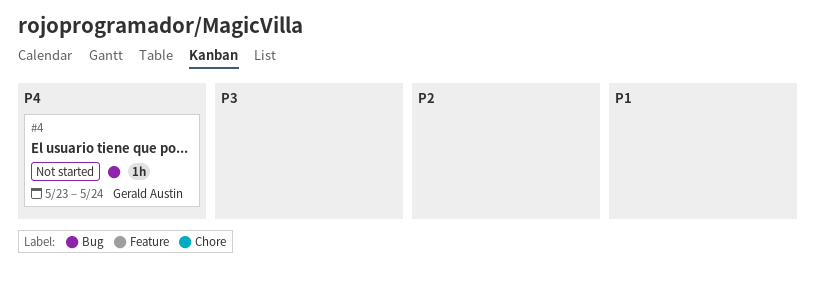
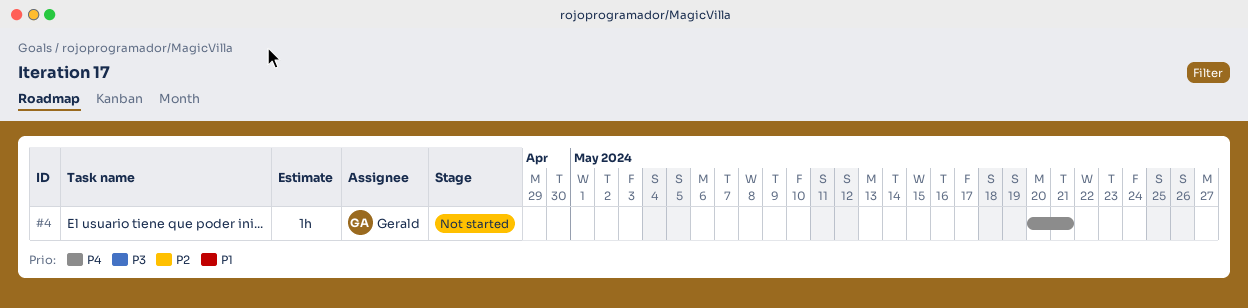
#4, start: May 23 -> May 20
#4, due: May 24 -> May 21

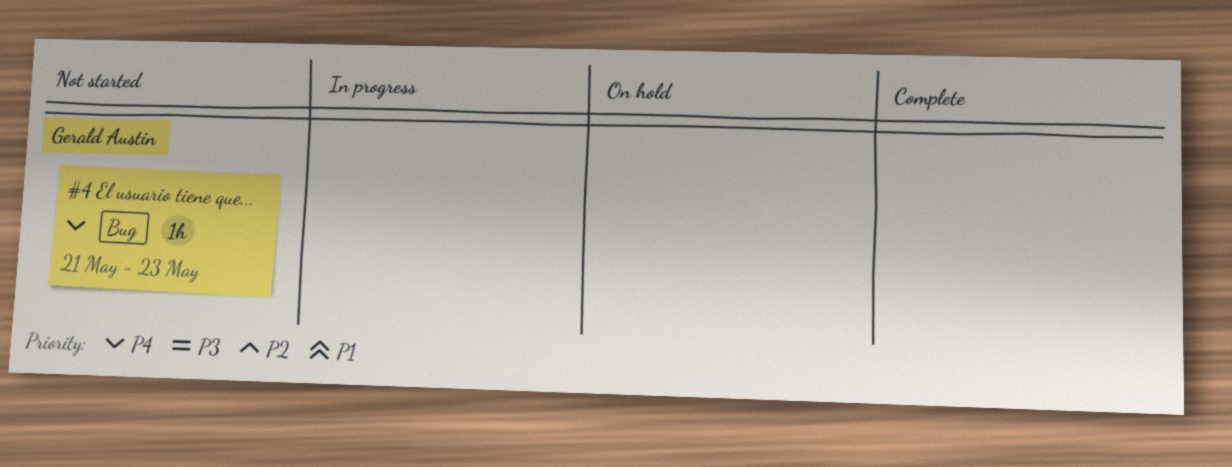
#4, start: May 20 -> May 21
#4, due: May 21 -> May 23

